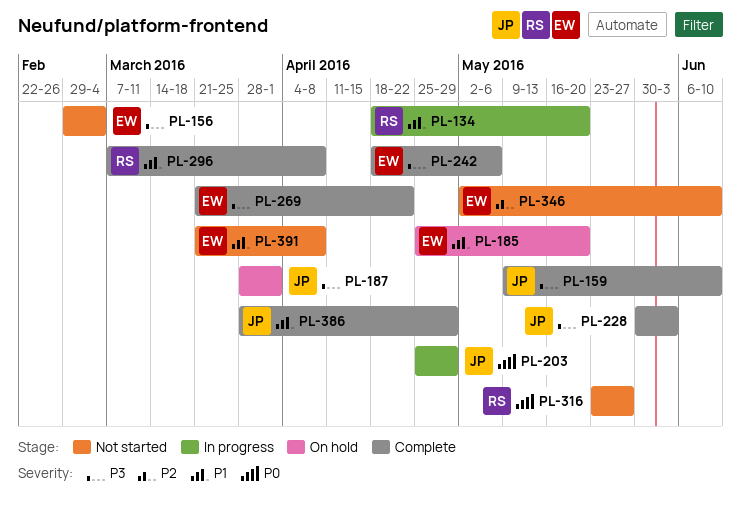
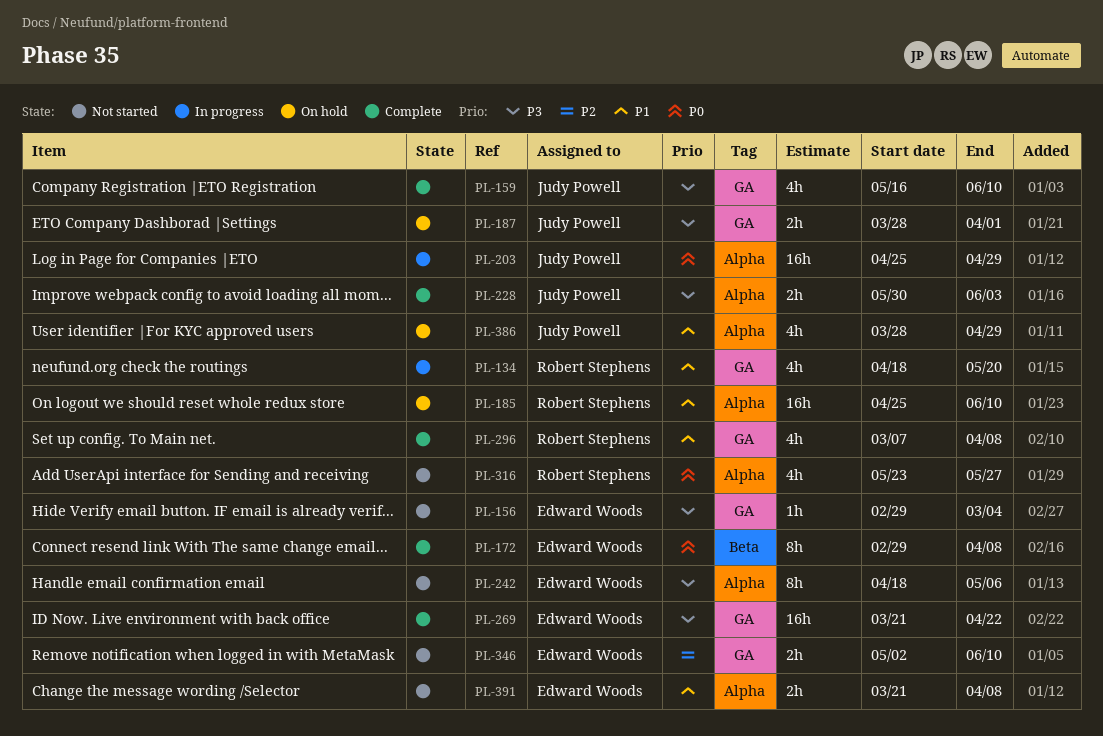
PL-159, start: May 9 -> May 16
PL-172: none -> present
PL-185, owner: Edward Woods -> Robert Stephens
PL-185, due: May 20 -> Jun 10
PL-242, status: Complete -> Not started
PL-386, status: Complete -> On hold

